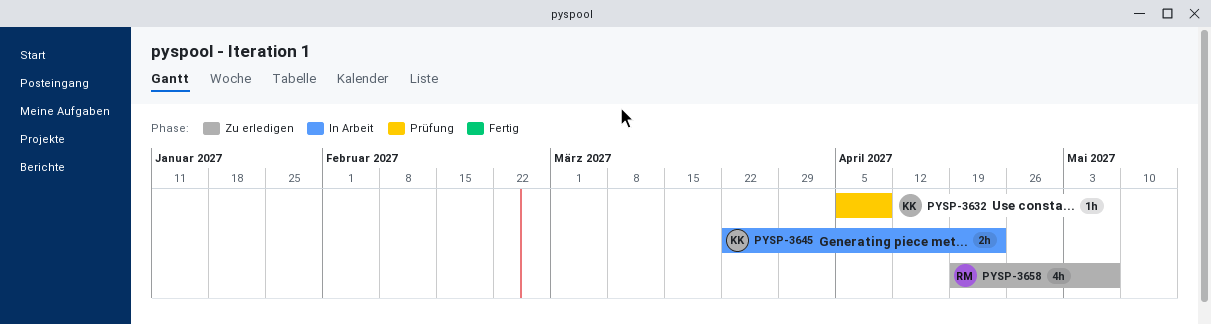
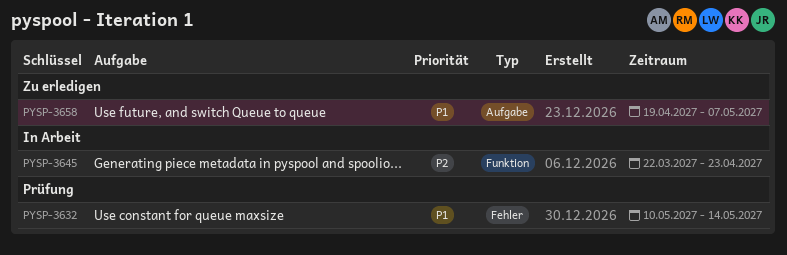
PYSP-3632, start: Apr 5 -> May 10
PYSP-3632, due: Apr 9 -> May 14

